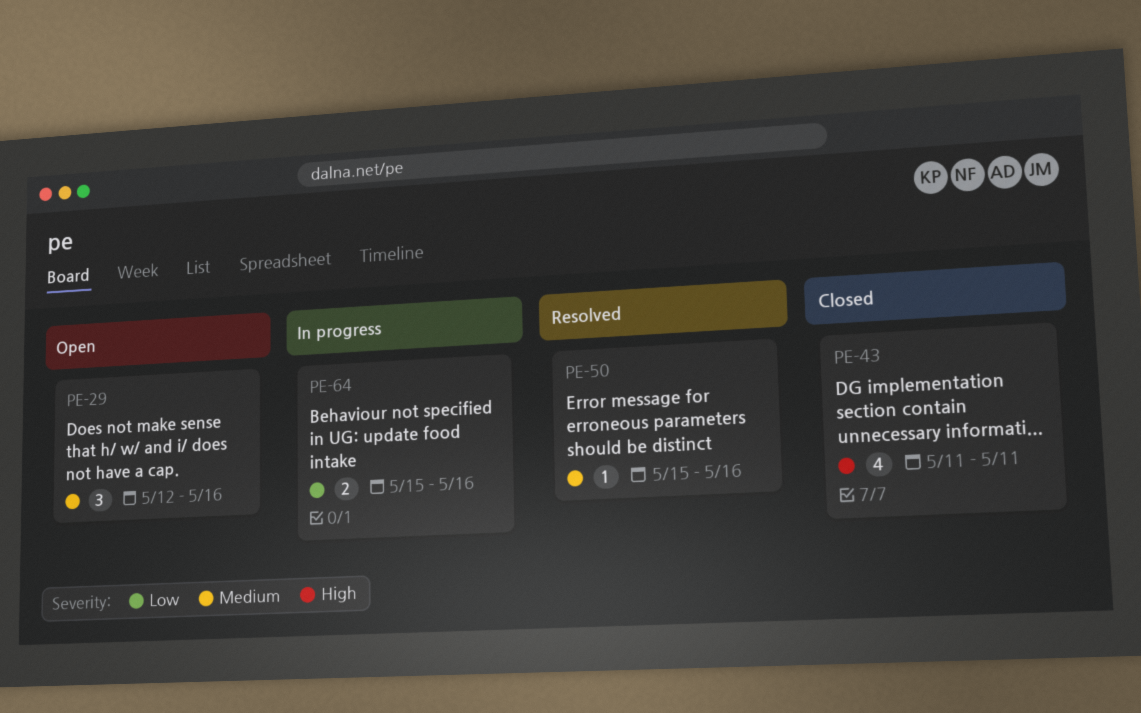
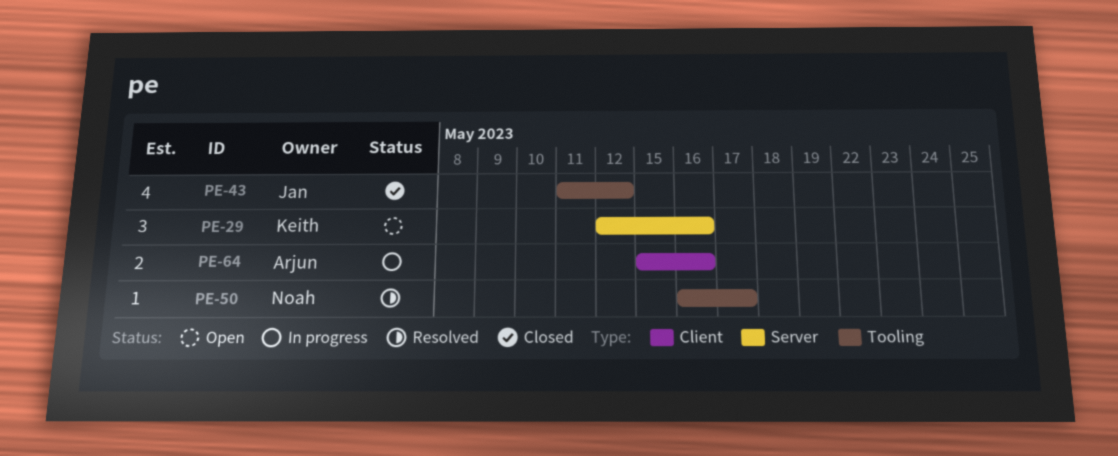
PE-43, due: May 11 -> May 12
PE-50, start: May 15 -> May 16
PE-50, due: May 16 -> May 17

